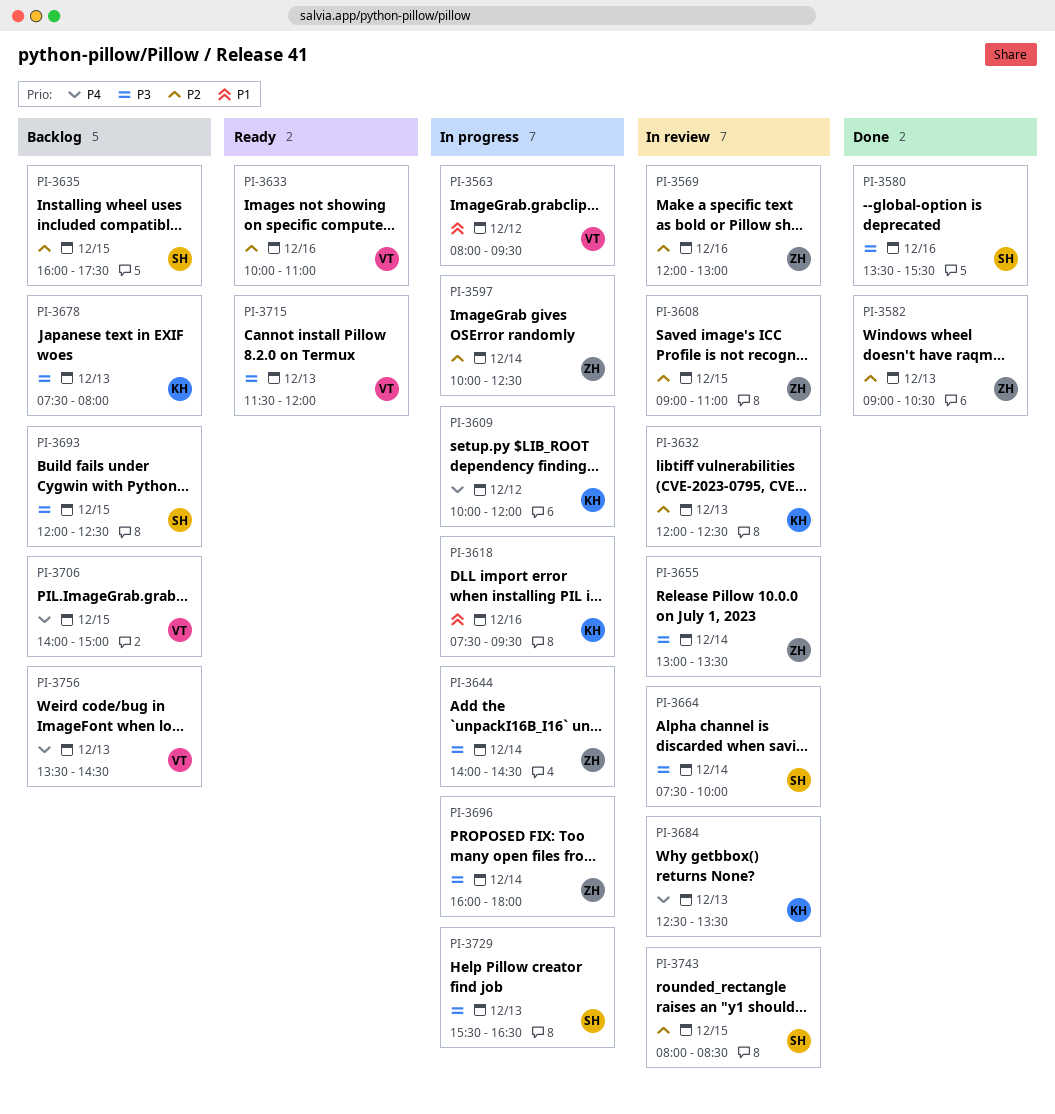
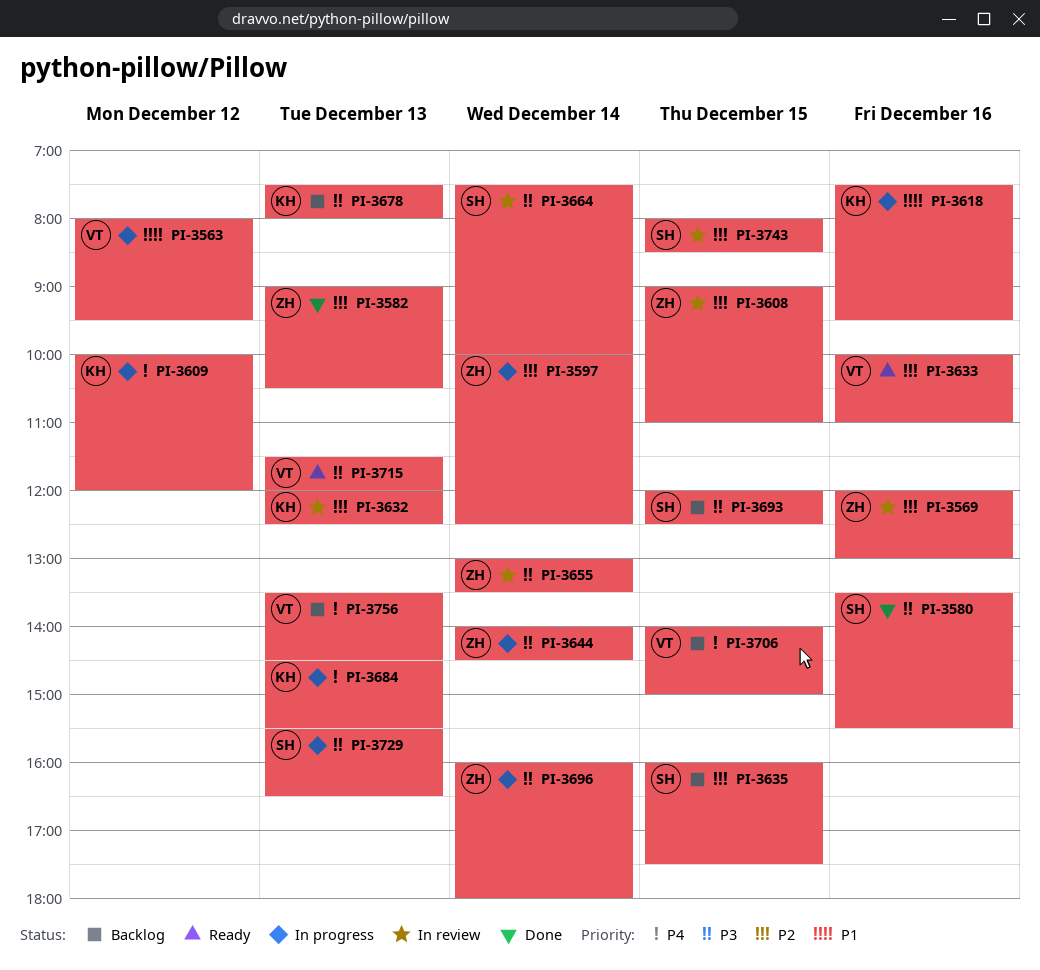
PI-3684, status: In review -> In progress
PI-3684, begins: 12:30 -> 14:30
PI-3684, ends: 13:30 -> 15:30

